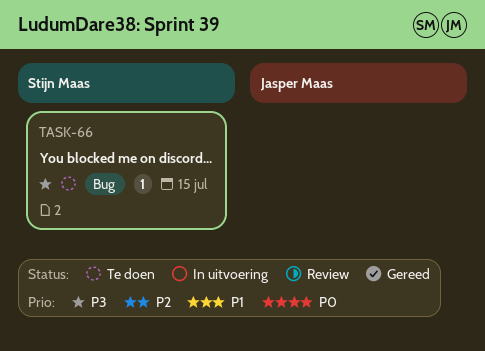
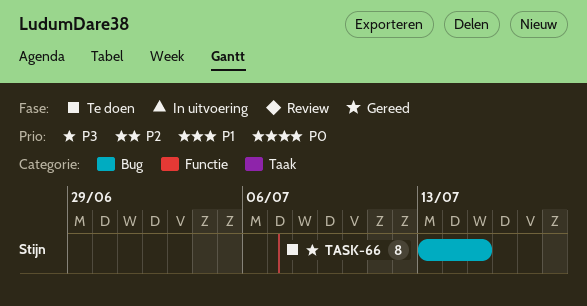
TASK-66, estimate: 1 -> 8

